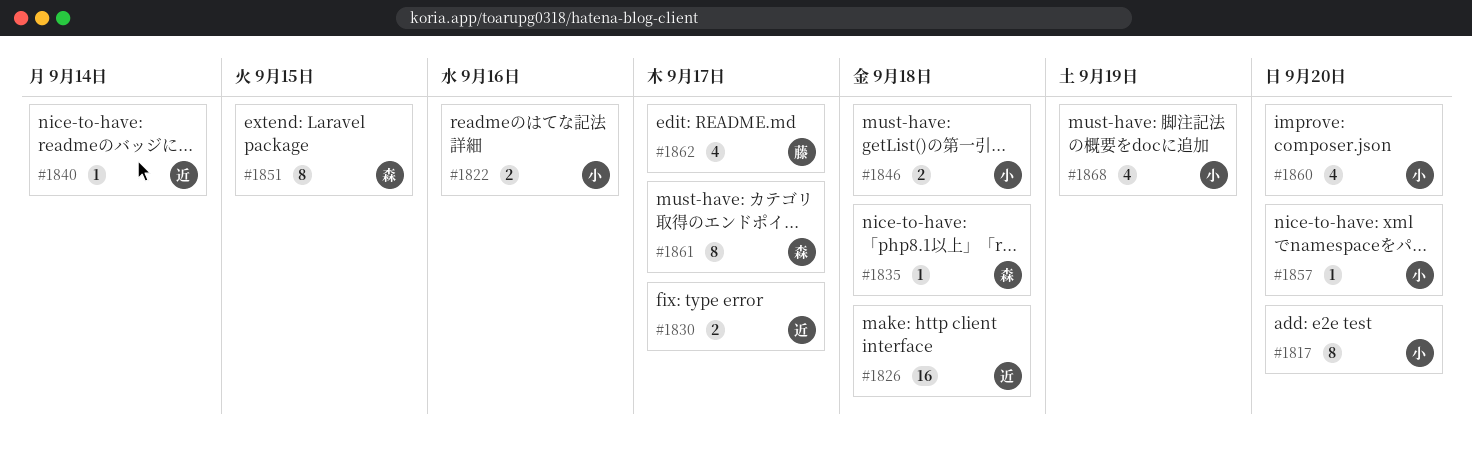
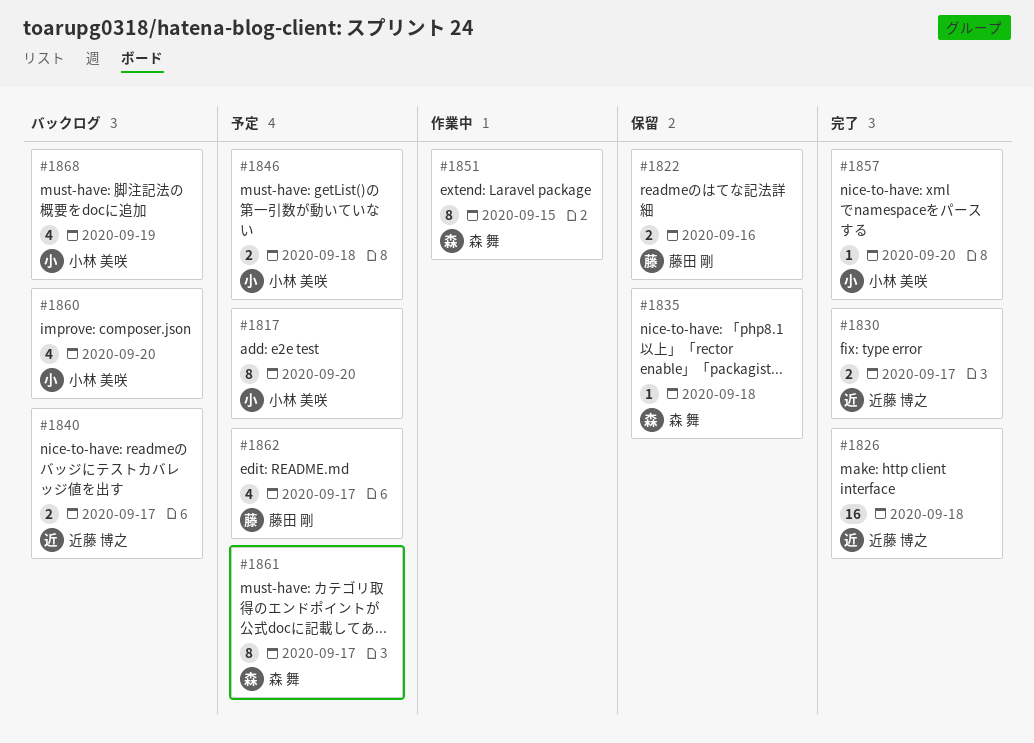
#1822, owner: 小林 美咲 -> 藤田 剛
#1840, estimate: 1 -> 2
#1840, due: Sep 14 -> Sep 17

